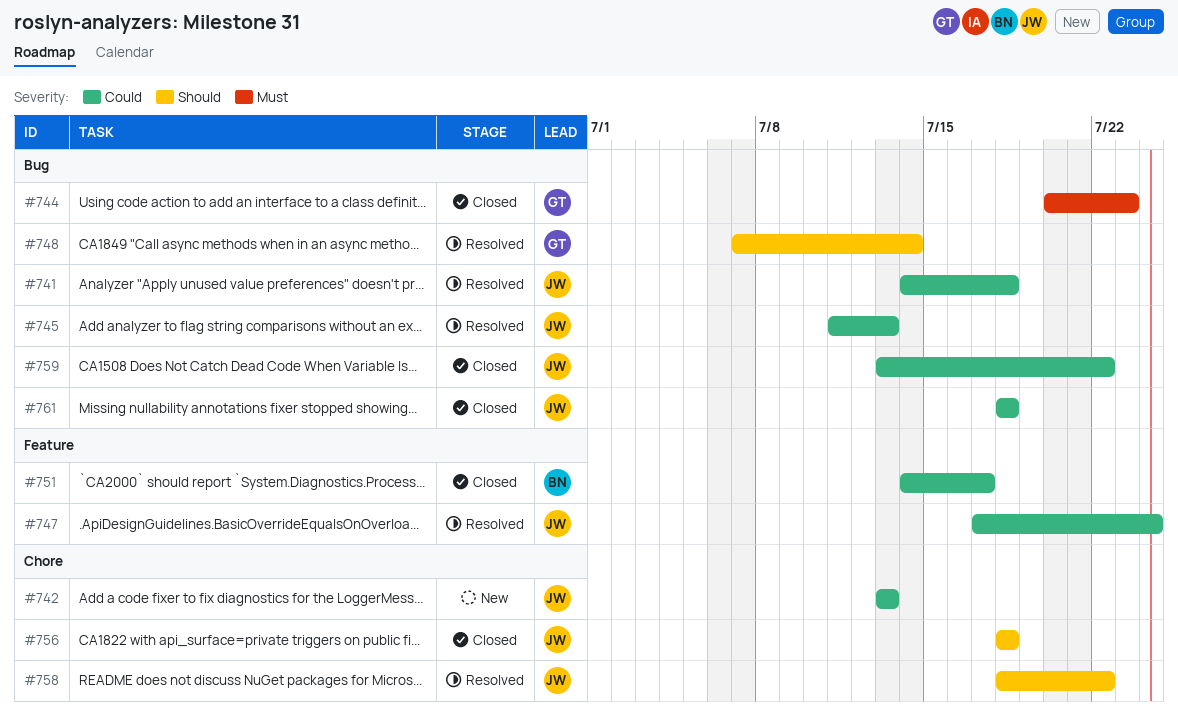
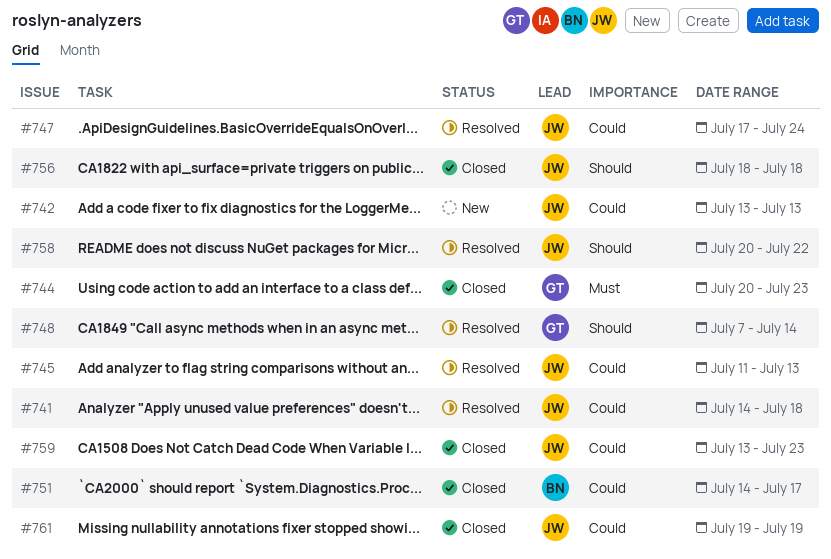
#758, start: Jul 18 -> Jul 20
#759, due: Jul 22 -> Jul 23
#761, start: Jul 18 -> Jul 19
#761, due: Jul 18 -> Jul 19

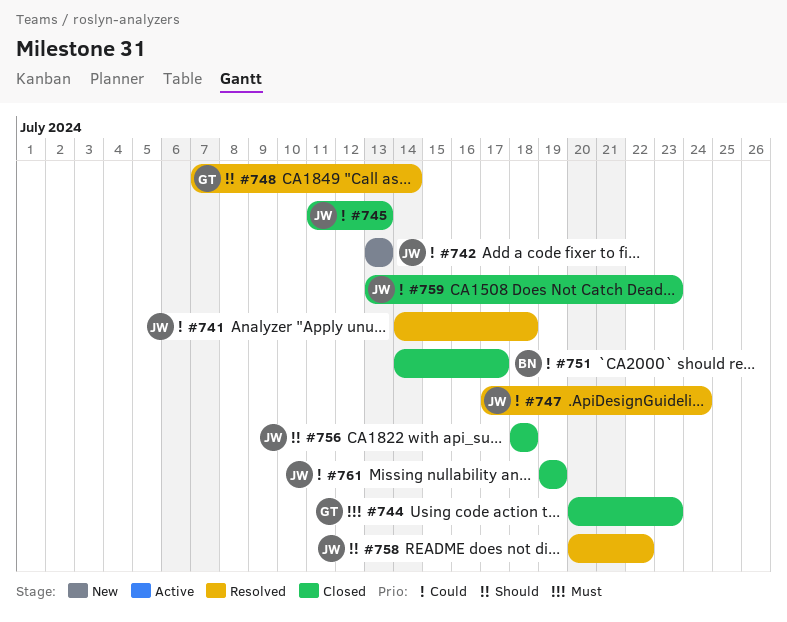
#745, status: Resolved -> Closed

